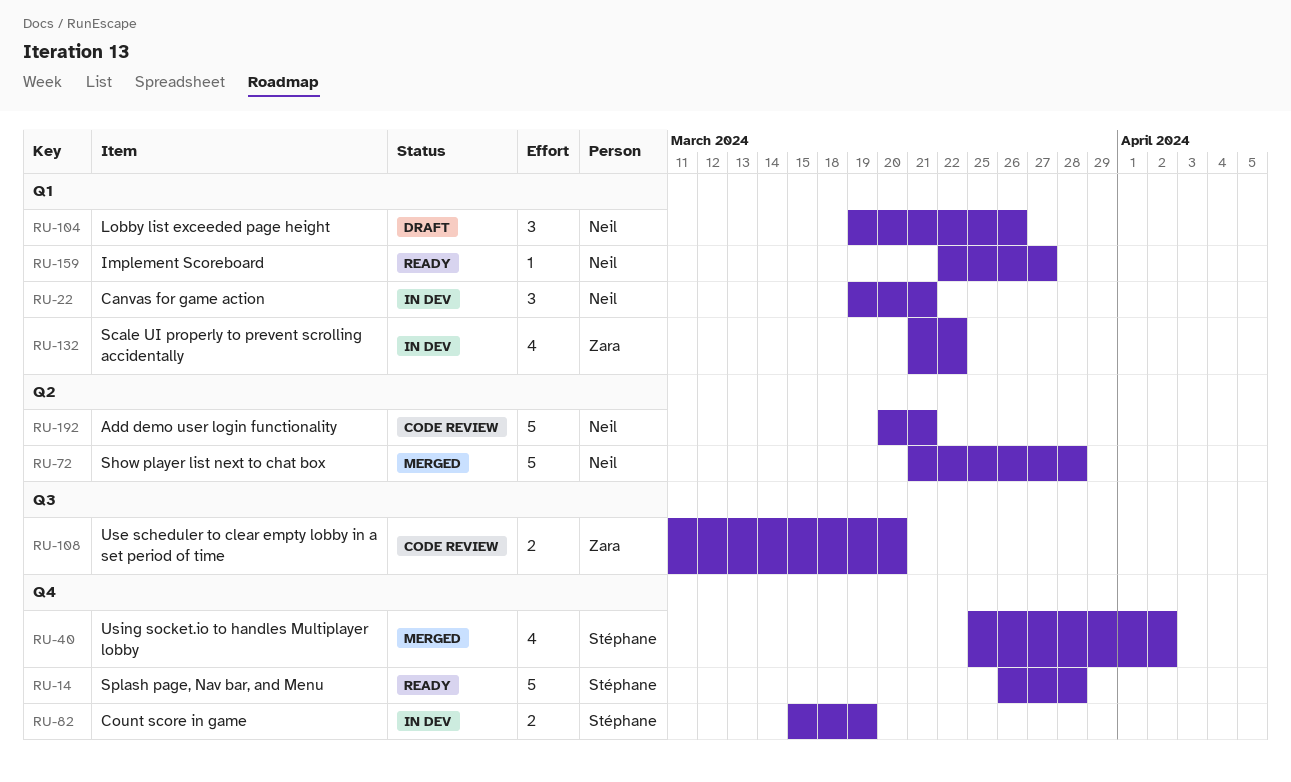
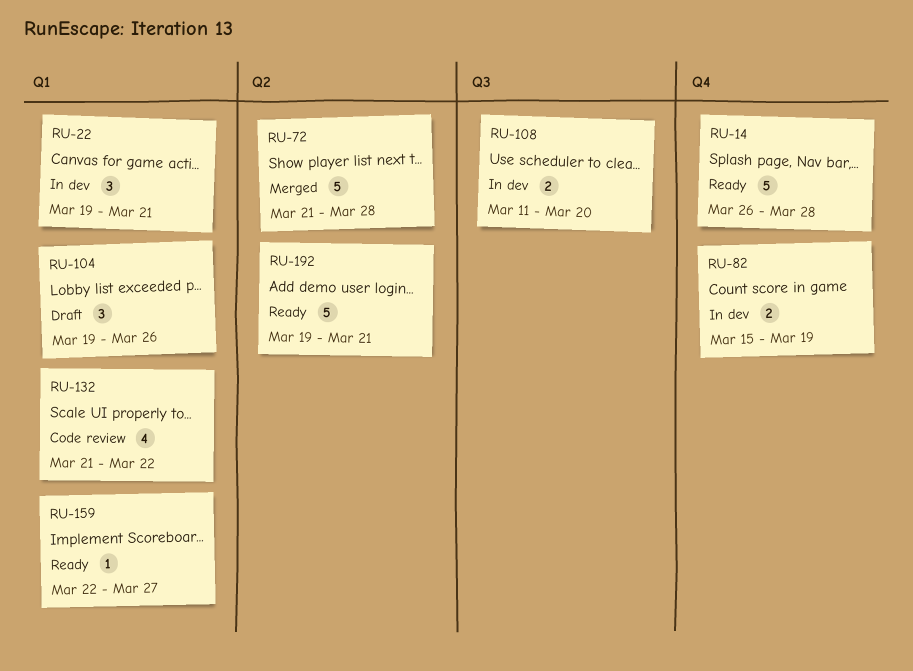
RU-40: present -> none
RU-108, status: Code review -> In dev
RU-132, status: In dev -> Code review
RU-192, status: Code review -> Ready
RU-192, start: Mar 20 -> Mar 19

